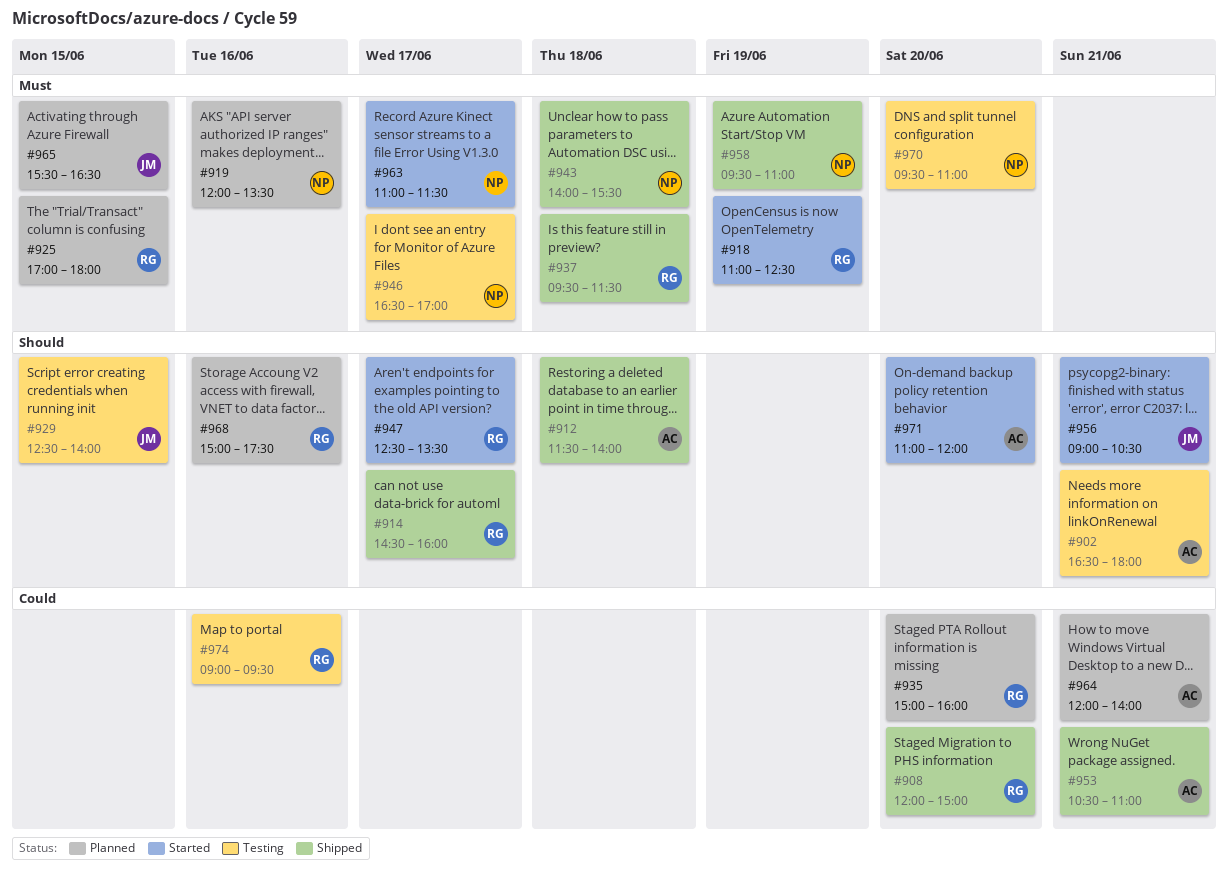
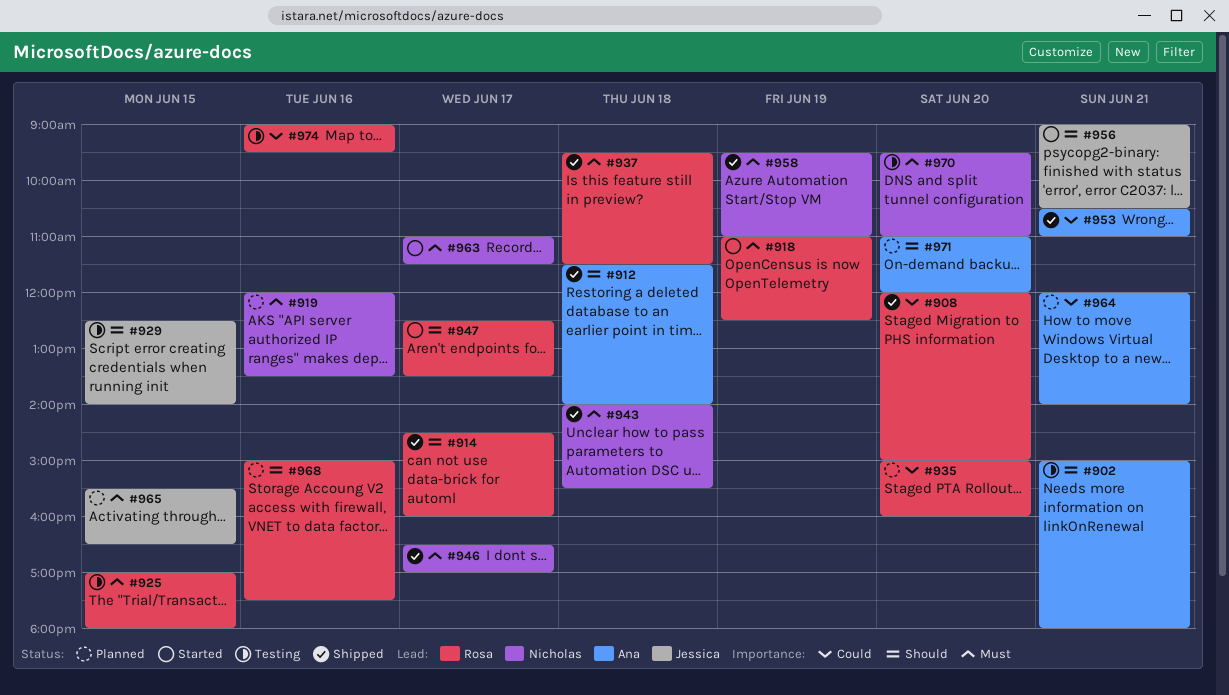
#902, begins: 16:30 -> 15:00
#925, status: Planned -> Testing
#946, status: Testing -> Shipped
#971, status: Started -> Planned

